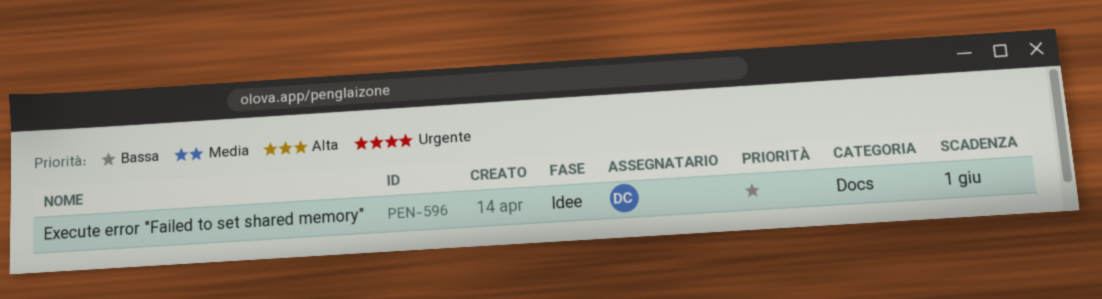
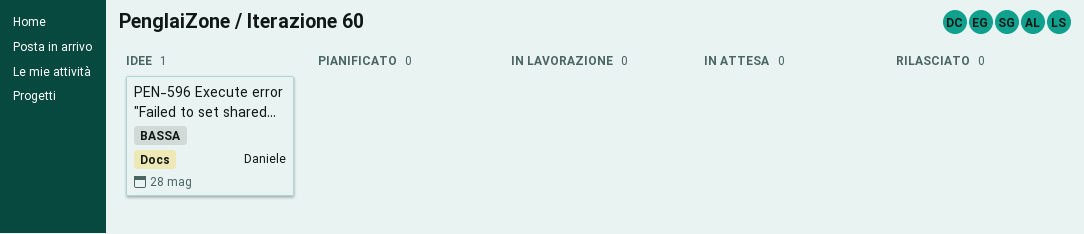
PEN-596, due: Jun 1 -> May 28

